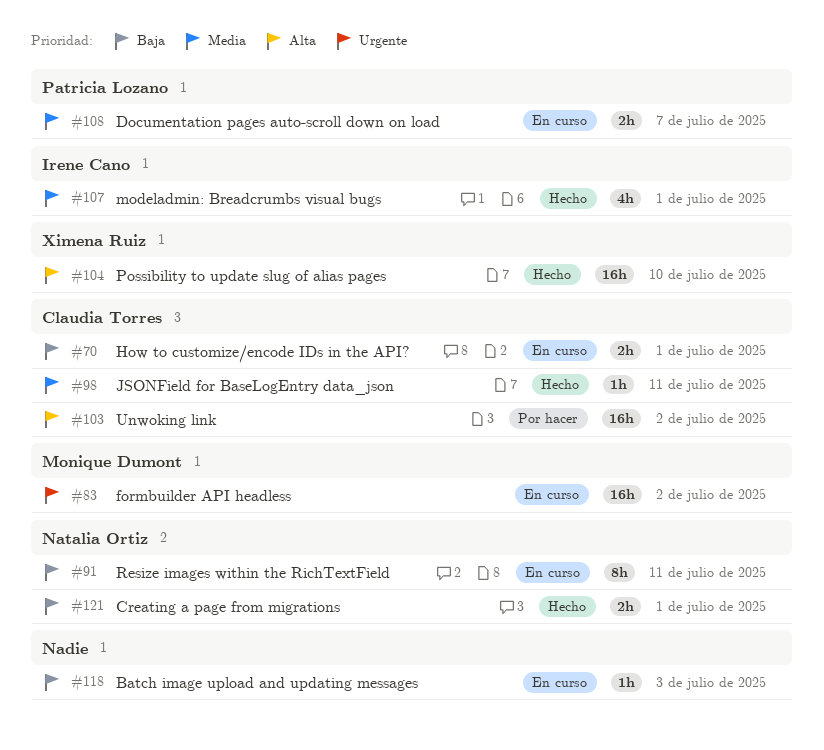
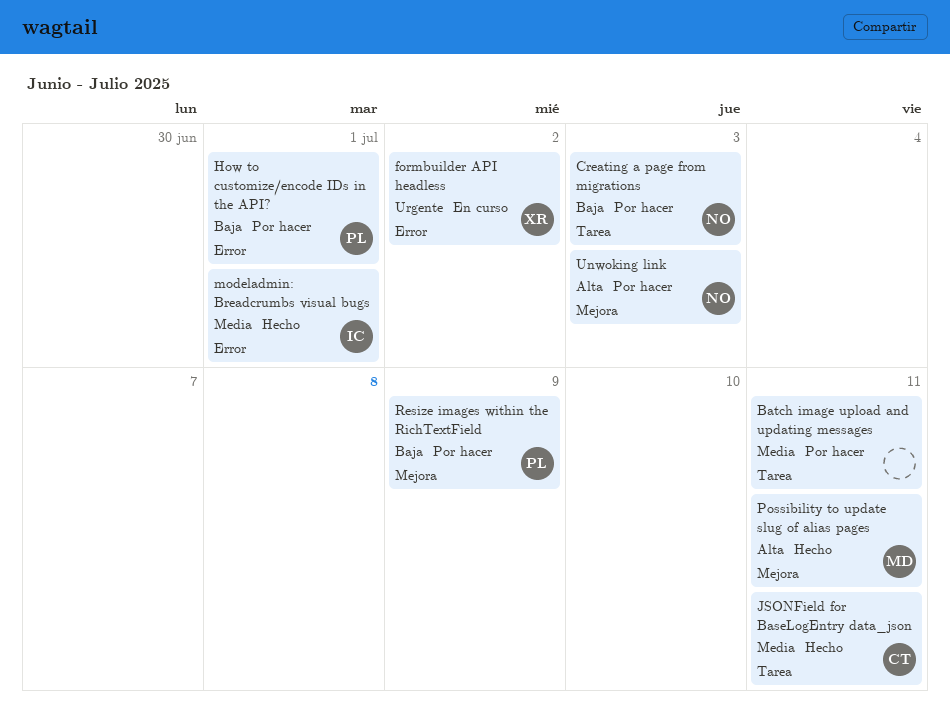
Batch image upload and updating messages, status: En curso -> Por hacer
Batch image upload and updating messages, priority: Baja -> Media
Batch image upload and updating messages, due: Jul 3 -> Jul 11
Creating a page from migrations, status: Hecho -> Por hacer
Creating a page from migrations, due: Jul 1 -> Jul 3
Documentation pages auto-scroll down on load: present -> none
formbuilder API headless, owner: Monique Dumont -> Ximena Ruiz
How to customize/encode IDs in the API?, status: En curso -> Por hacer
How to customize/encode IDs in the API?, owner: Claudia Torres -> Patricia Lozano
Possibility to update slug of alias pages, owner: Ximena Ruiz -> Monique Dumont
Possibility to update slug of alias pages, due: Jul 10 -> Jul 11
Resize images within the RichTextField, status: En curso -> Por hacer
Resize images within the RichTextField, owner: Natalia Ortiz -> Patricia Lozano
Resize images within the RichTextField, due: Jul 11 -> Jul 9
Unwoking link, owner: Claudia Torres -> Natalia Ortiz
Unwoking link, due: Jul 2 -> Jul 3

